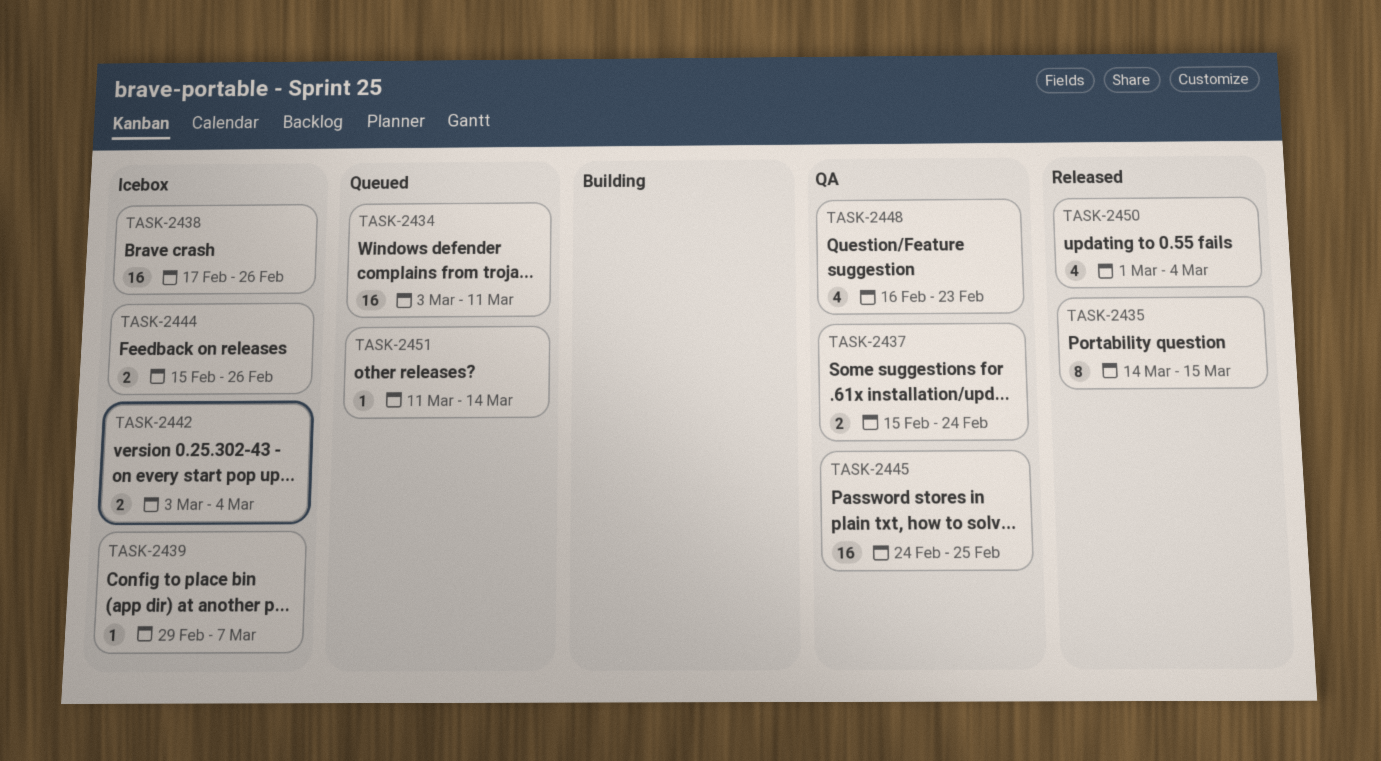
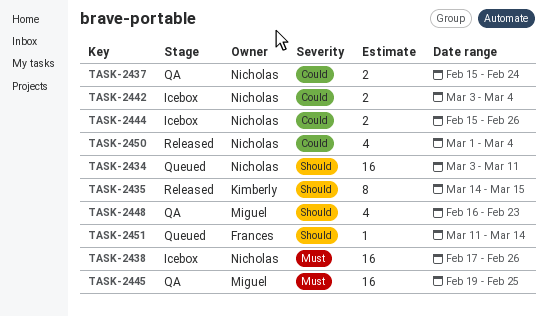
TASK-2439: present -> none
TASK-2445, start: Feb 24 -> Feb 19

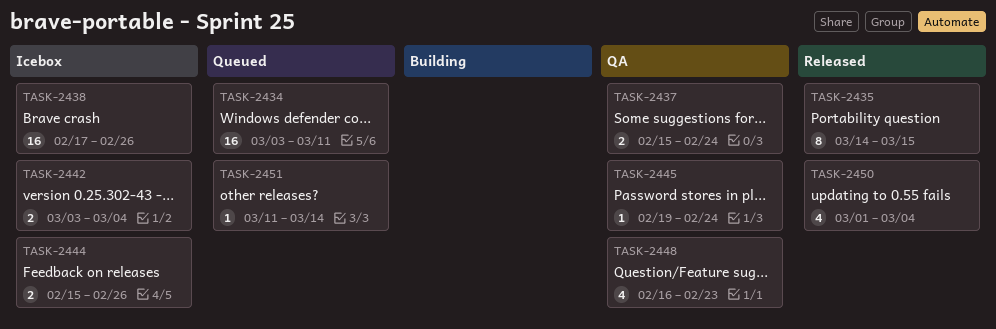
TASK-2445, estimate: 16 -> 1
TASK-2445, due: Feb 25 -> Feb 24

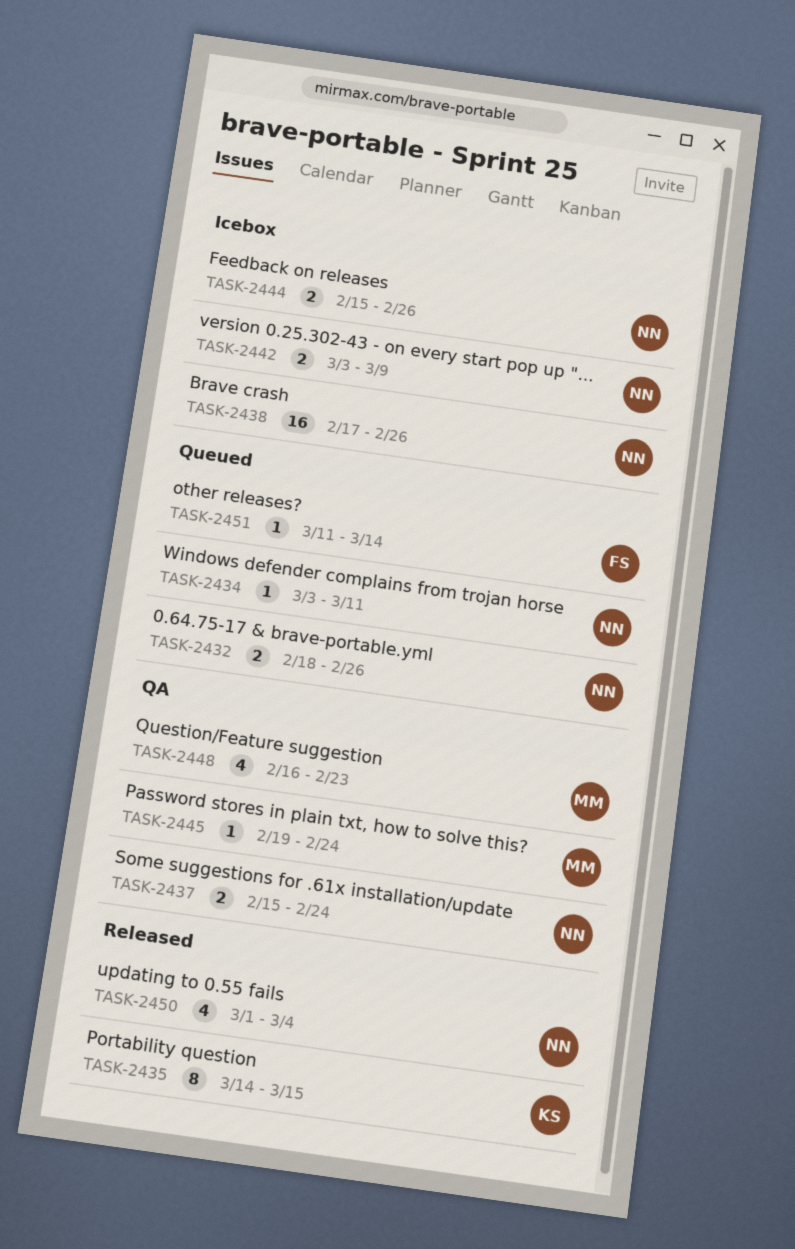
TASK-2432: none -> present
TASK-2434, estimate: 16 -> 1
TASK-2442, due: Mar 4 -> Mar 9

